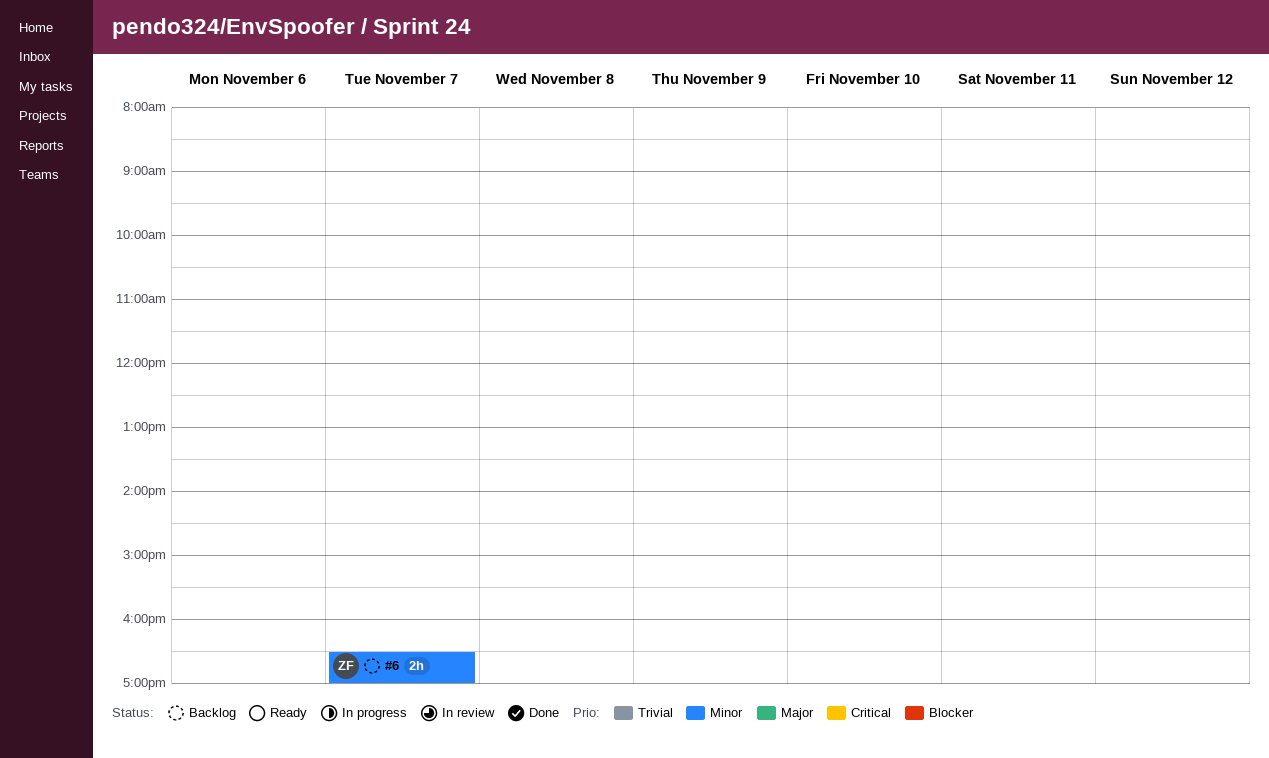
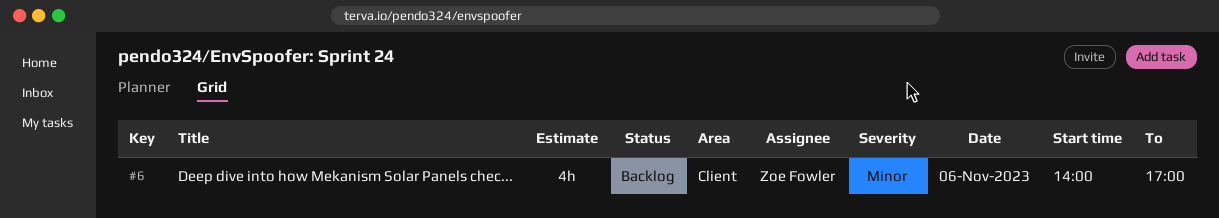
#6, estimate: 2h -> 4h
#6, day: Nov 7 -> Nov 6
#6, begins: 16:30 -> 14:00

